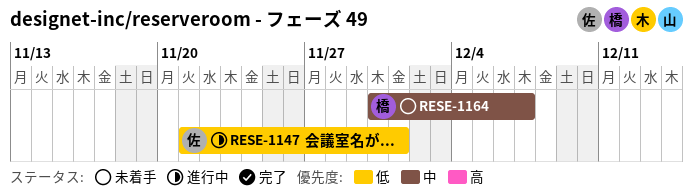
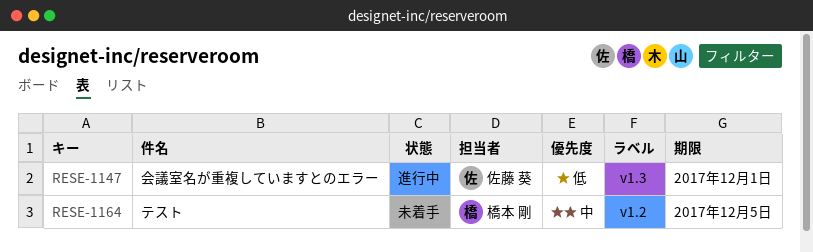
RESE-1164, due: Dec 7 -> Dec 5

